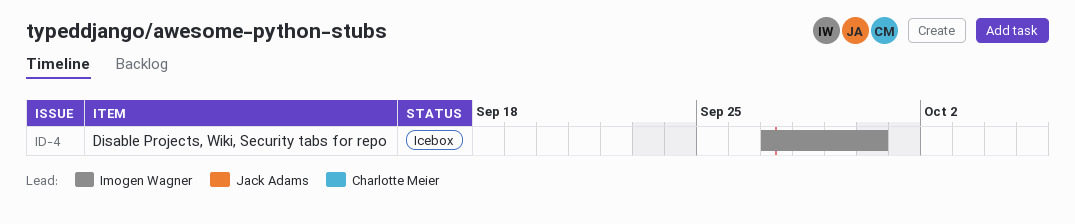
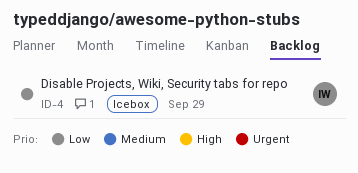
ID-4, due: Sep 30 -> Sep 29

